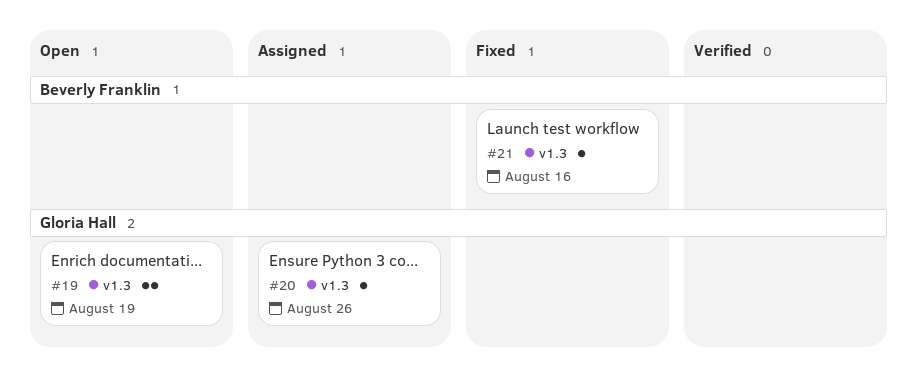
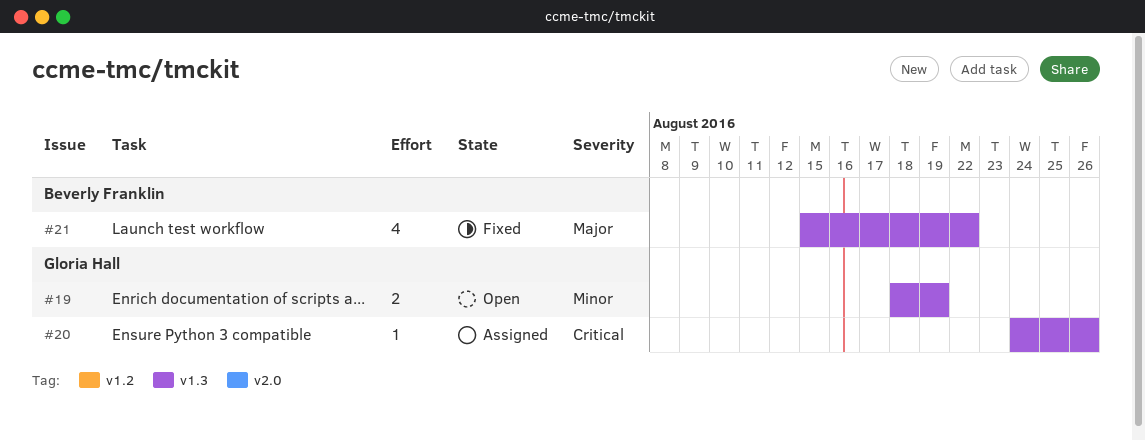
#21, estimate: 1 -> 4
#21, due: Aug 16 -> Aug 22

